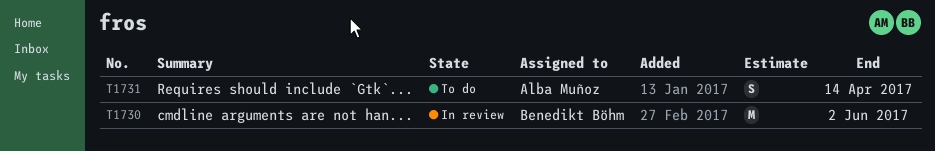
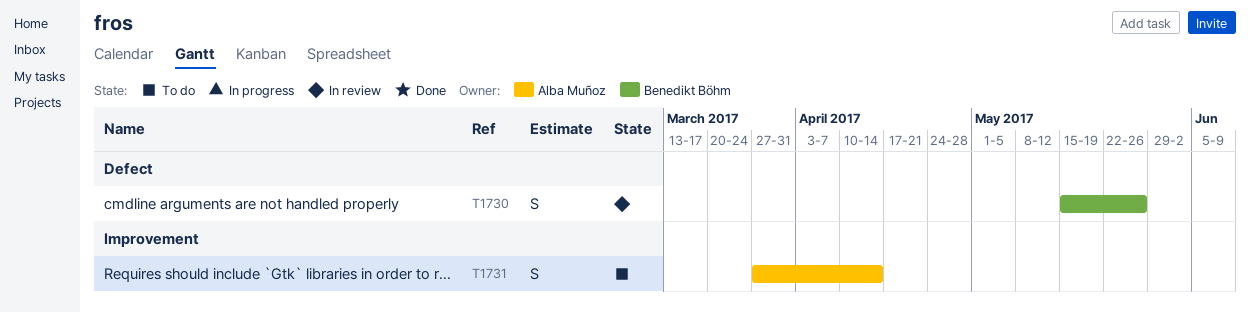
T1730, estimate: M -> S
T1730, due: Jun 2 -> May 26

